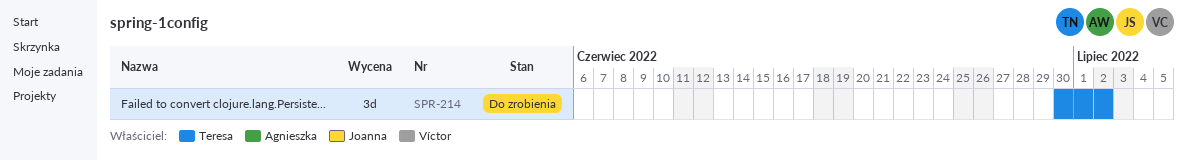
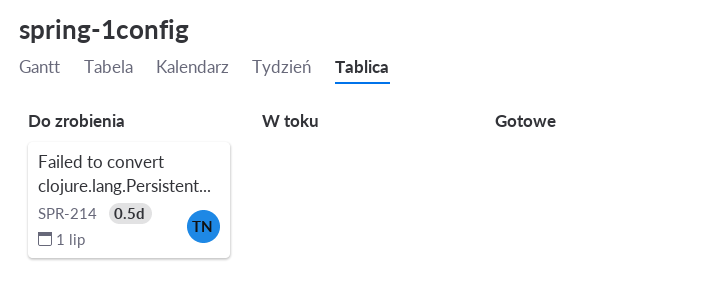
SPR-214, estimate: 3d -> 0.5d
SPR-214, due: Jul 2 -> Jul 1

